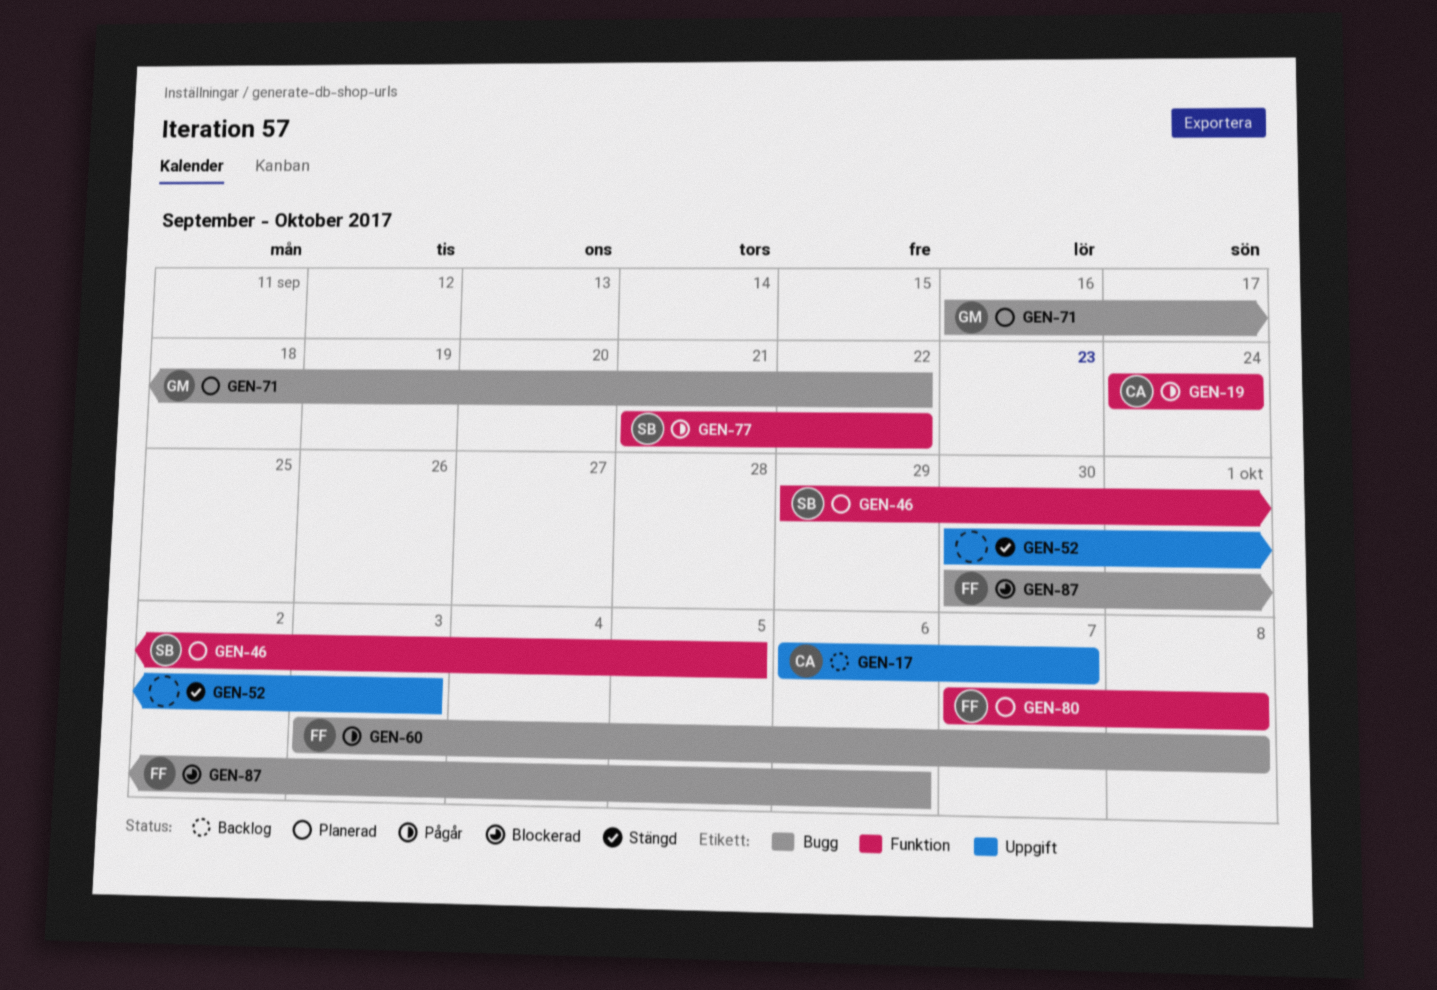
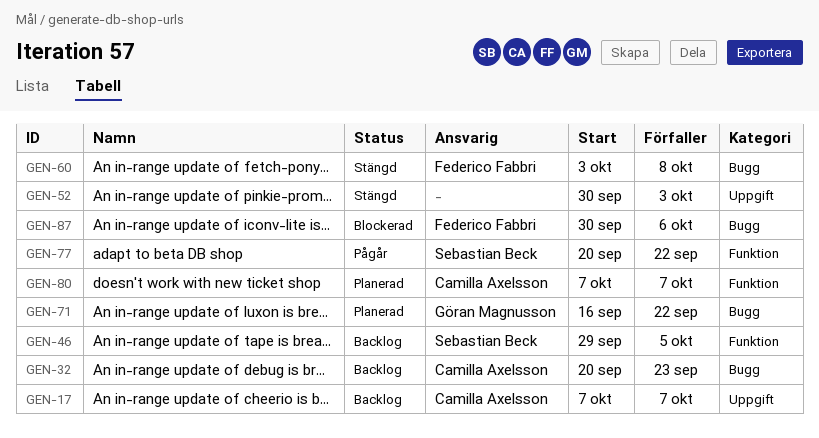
GEN-17, start: Oct 6 -> Oct 7
GEN-19: present -> none
GEN-32: none -> present
GEN-46, status: Planerad -> Backlog
GEN-60, status: Pågår -> Stängd
GEN-77, start: Sep 21 -> Sep 20
GEN-80, owner: Federico Fabbri -> Camilla Axelsson
GEN-80, due: Oct 8 -> Oct 7

